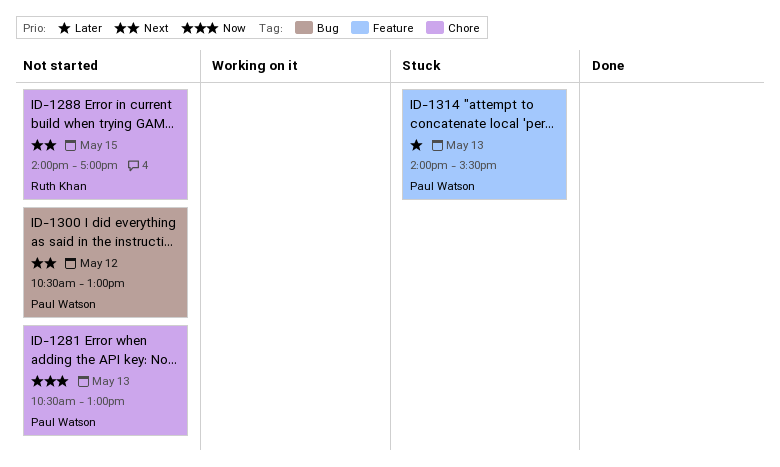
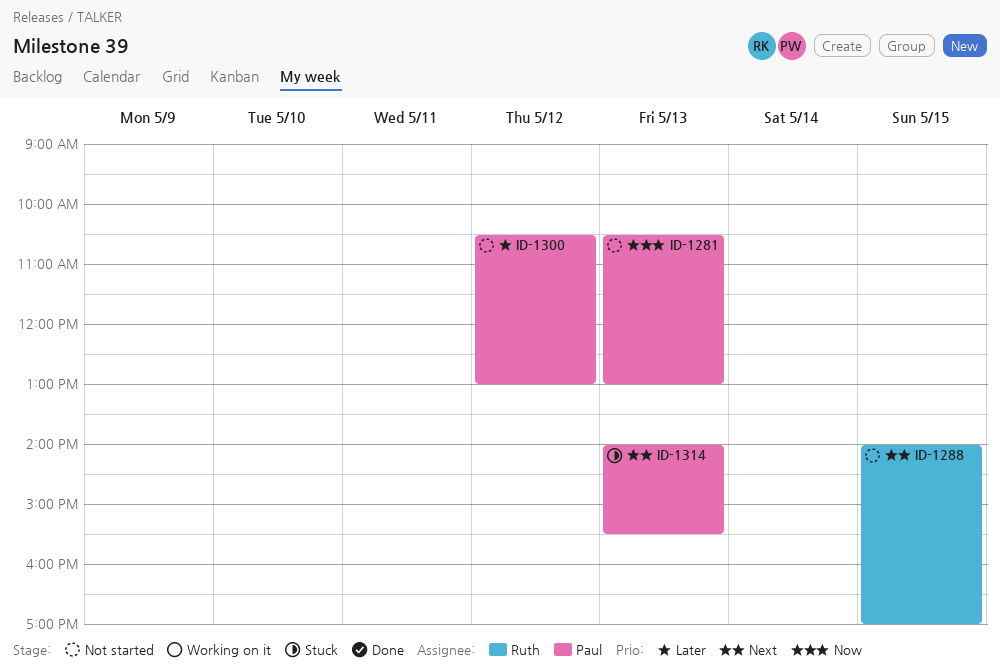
ID-1300, priority: Next -> Later
ID-1314, priority: Later -> Next

